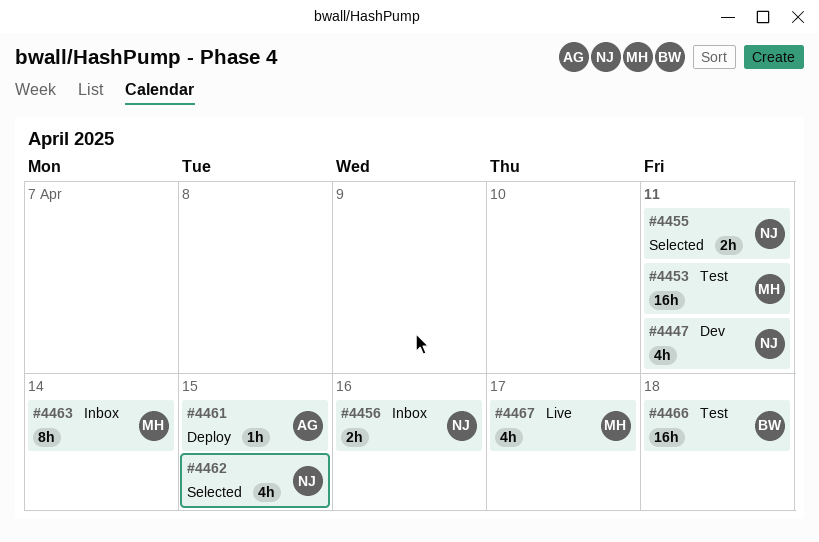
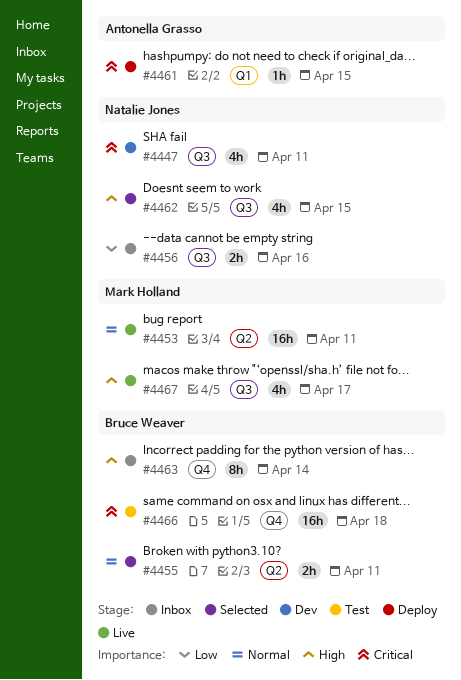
#4453, status: Test -> Live
#4455, owner: Natalie Jones -> Bruce Weaver
#4463, owner: Mark Holland -> Bruce Weaver

